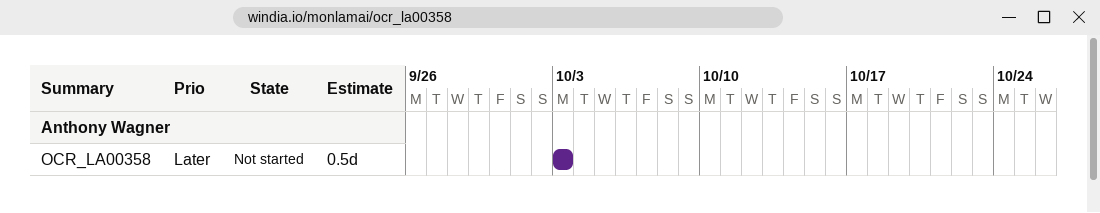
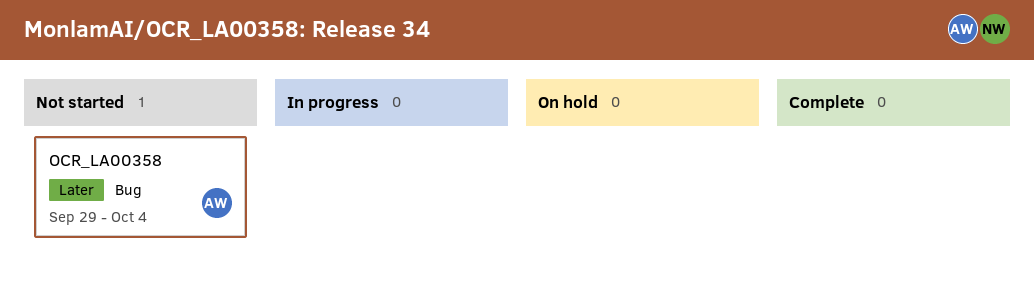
OCR_LA00358, start: Oct 3 -> Sep 29
OCR_LA00358, due: Oct 3 -> Oct 4

